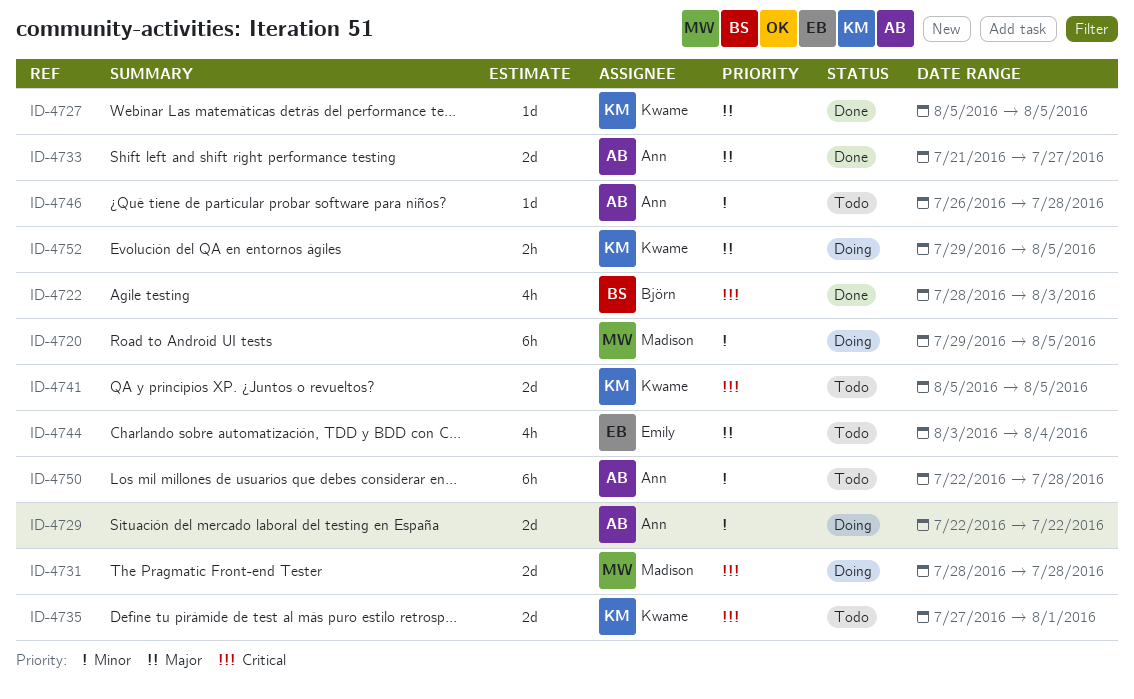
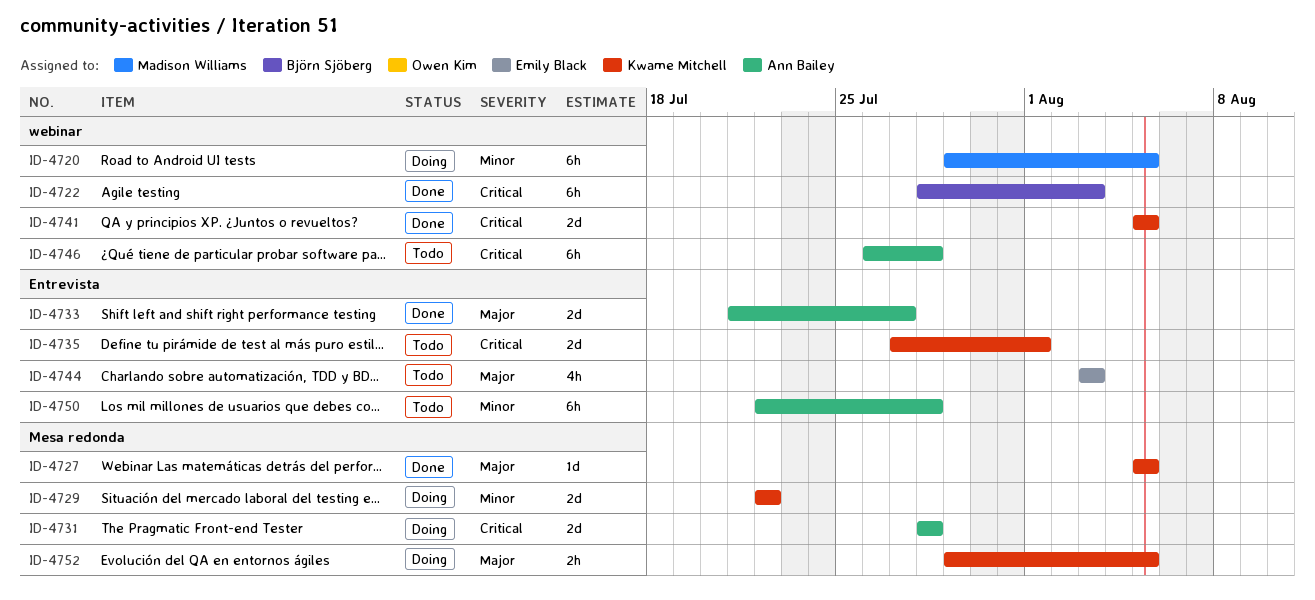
ID-4722, estimate: 4h -> 6h
ID-4729, owner: Ann Bailey -> Kwame Mitchell
ID-4731, owner: Madison Williams -> Ann Bailey
ID-4741, status: Todo -> Done
ID-4744, due: Aug 4 -> Aug 3
ID-4746, priority: Minor -> Critical
ID-4746, estimate: 1d -> 6h

